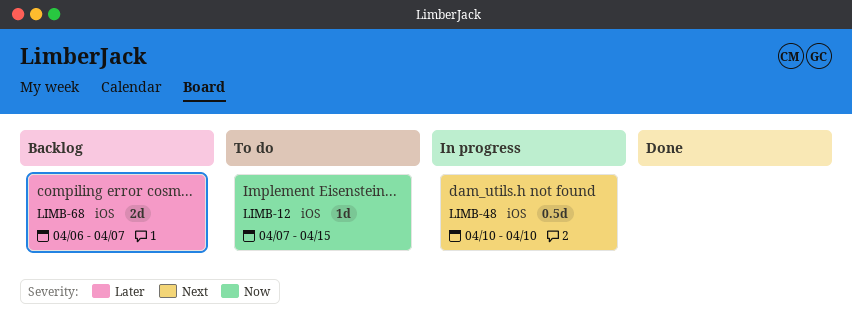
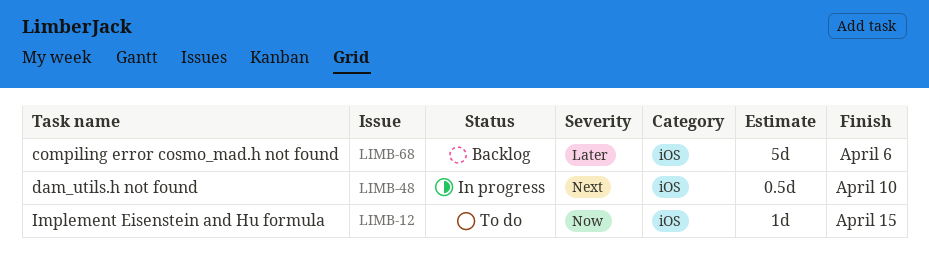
LIMB-68, estimate: 2d -> 5d
LIMB-68, due: Apr 7 -> Apr 6

